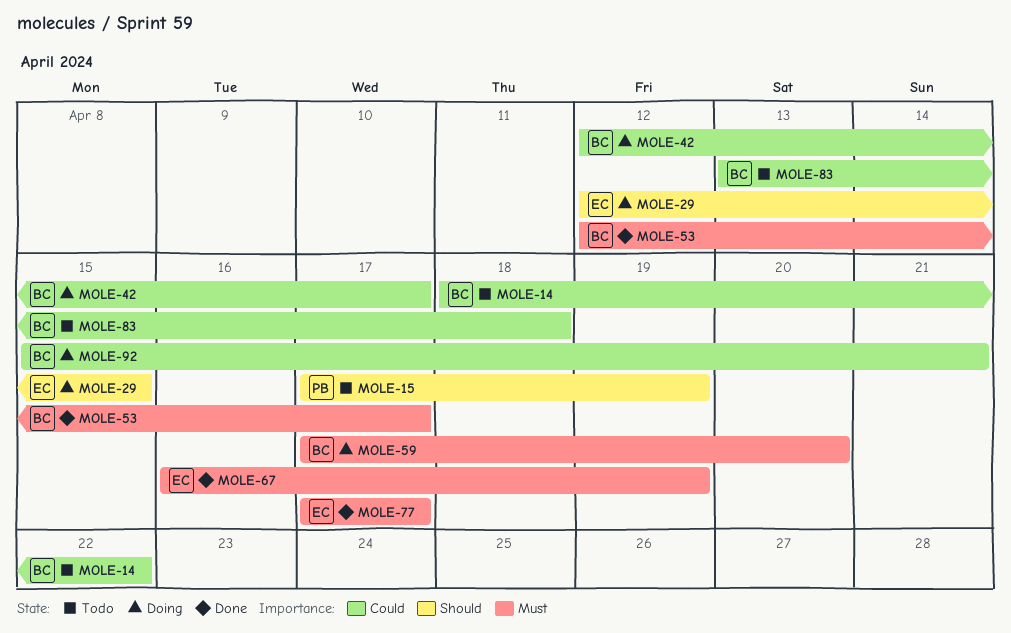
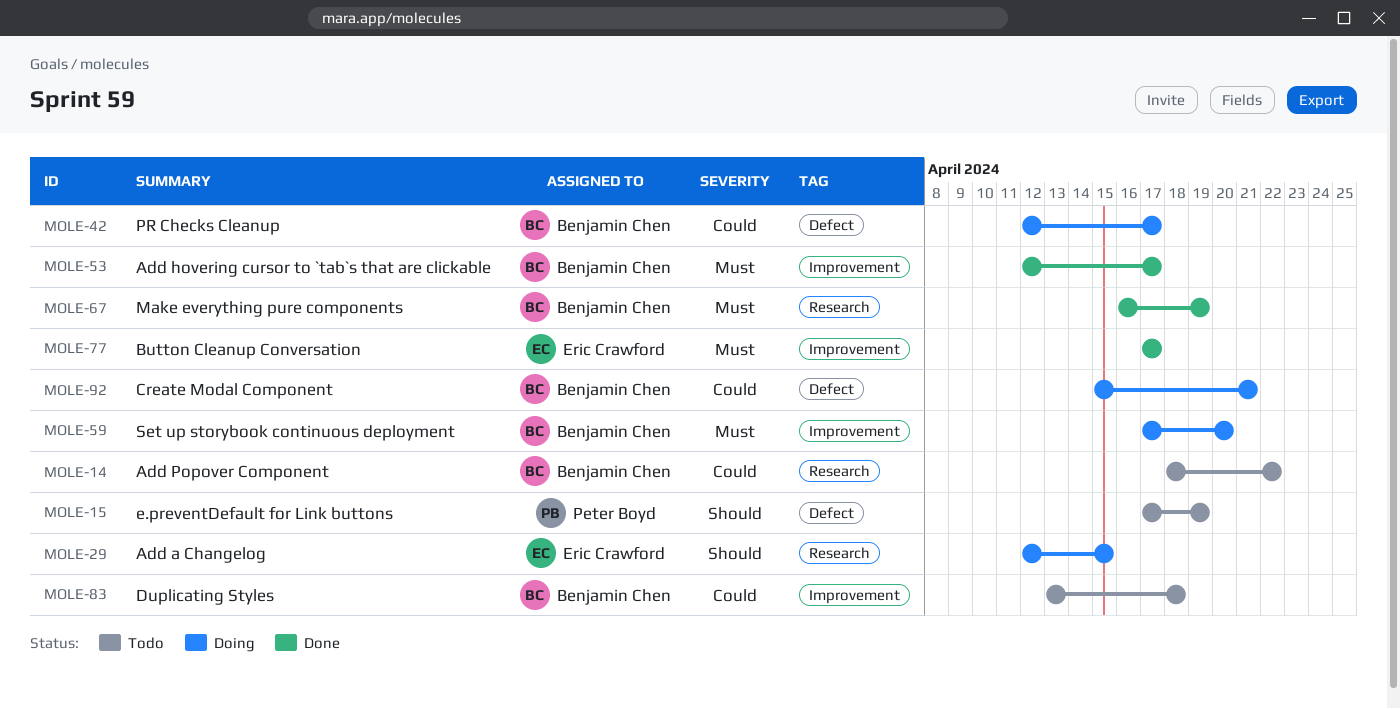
MOLE-67, owner: Eric Crawford -> Benjamin Chen

